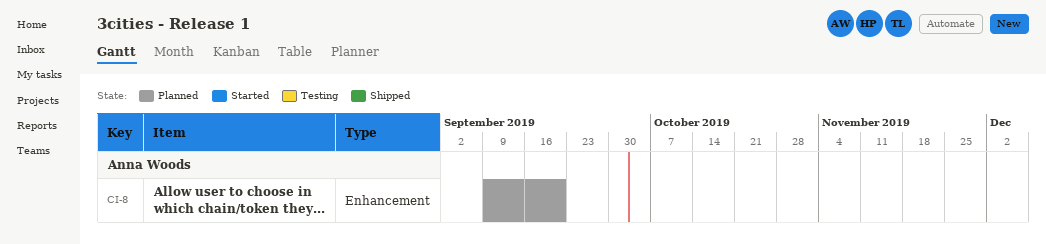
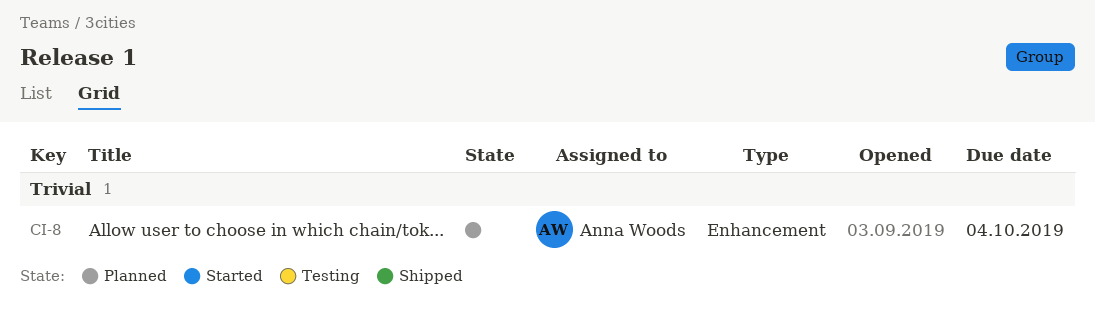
CI-8, due: Sep 20 -> Oct 4

